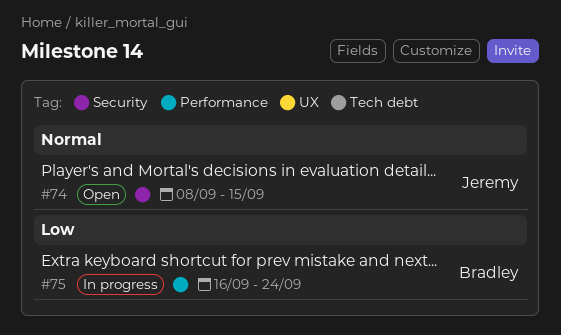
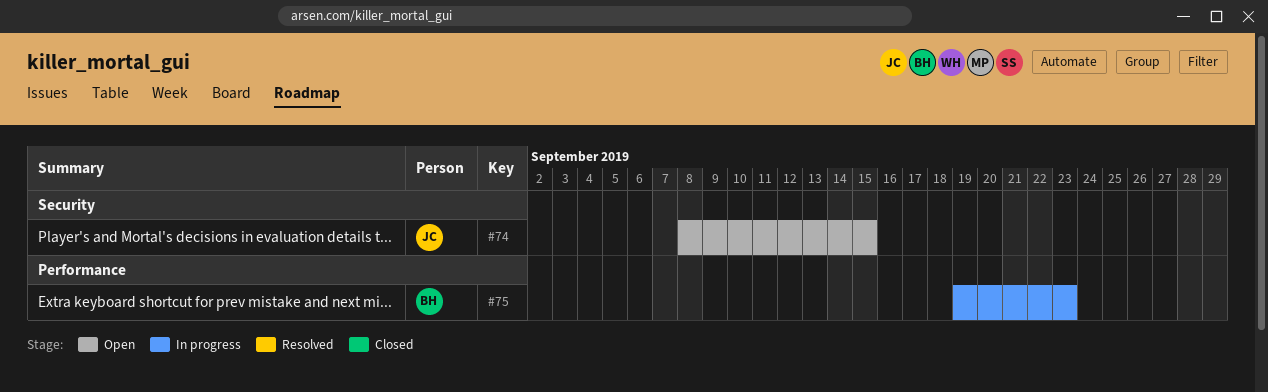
#75, start: Sep 16 -> Sep 19
#75, due: Sep 24 -> Sep 23

